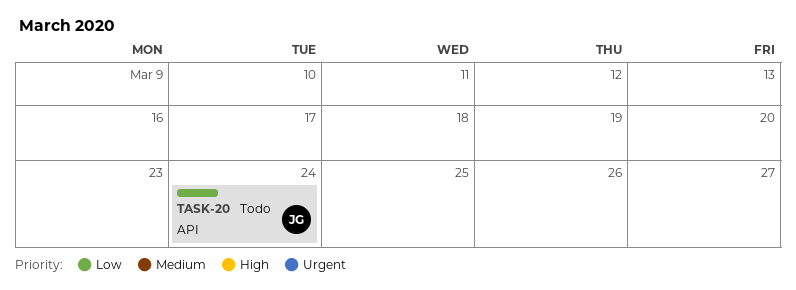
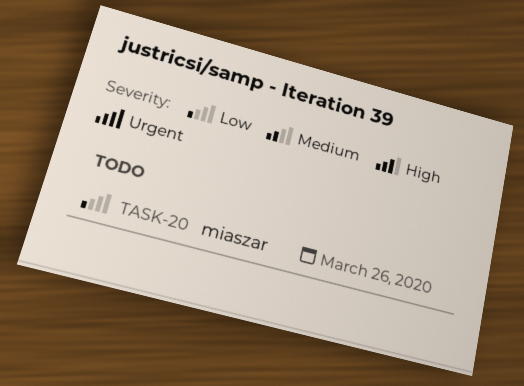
TASK-20, due: Mar 24 -> Mar 26

